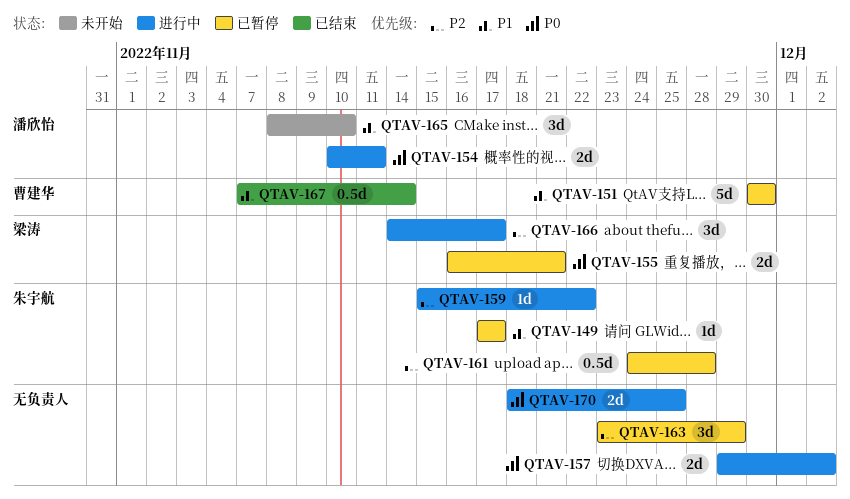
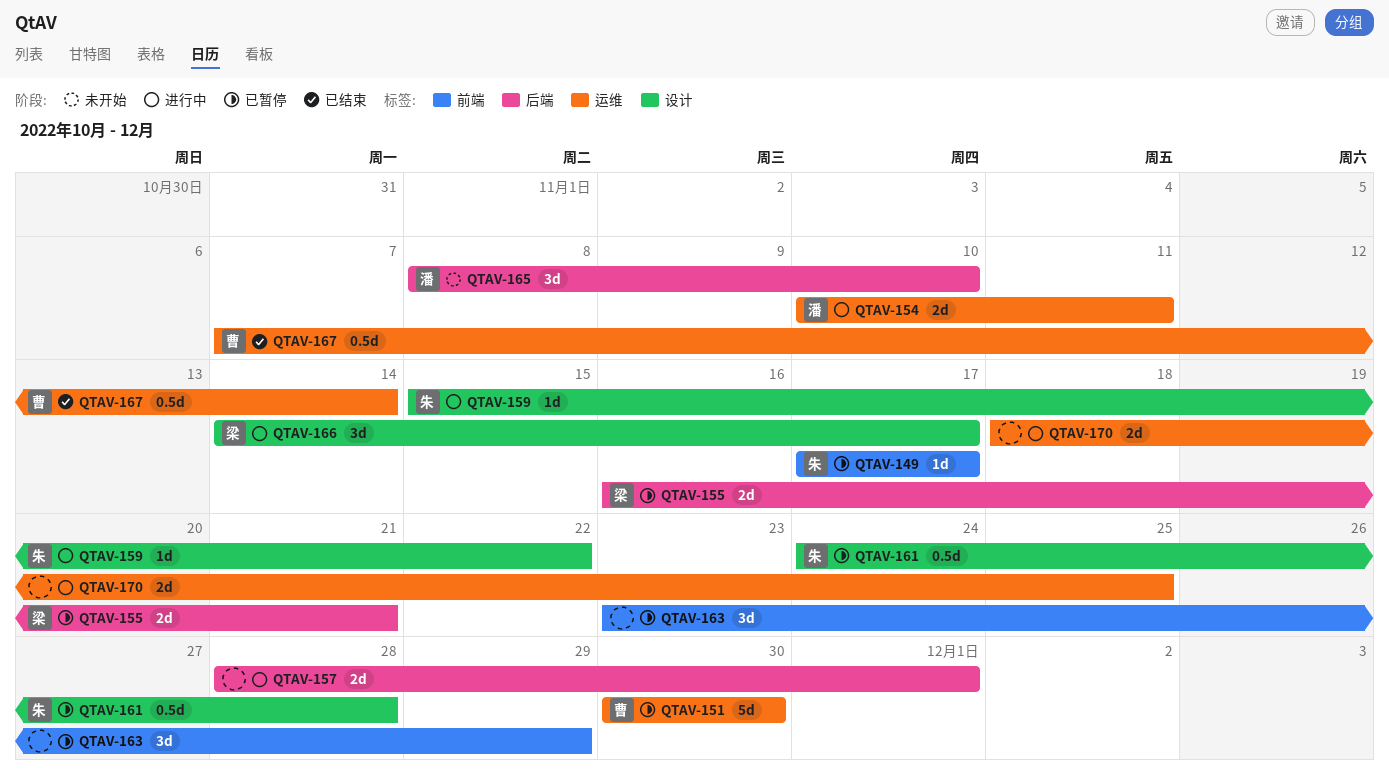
QTAV-157, start: Nov 29 -> Nov 28
QTAV-157, due: Dec 2 -> Dec 1

